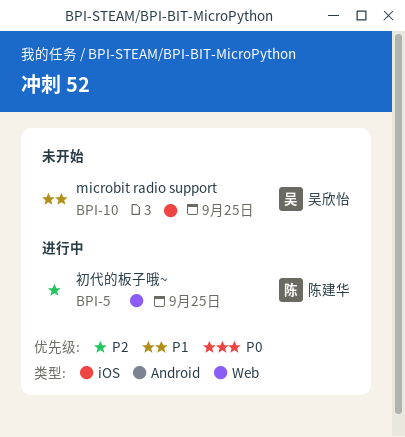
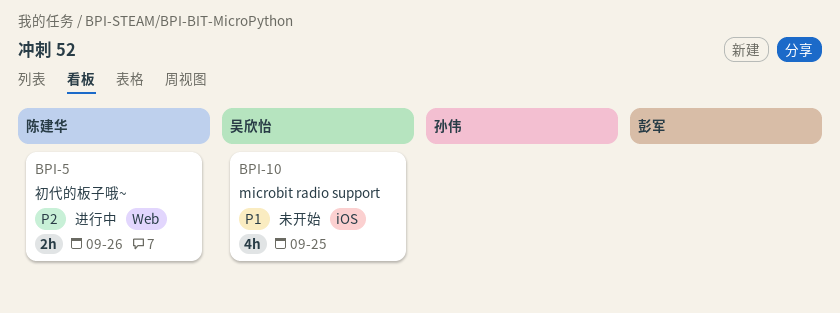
BPI-5, due: Sep 25 -> Sep 26

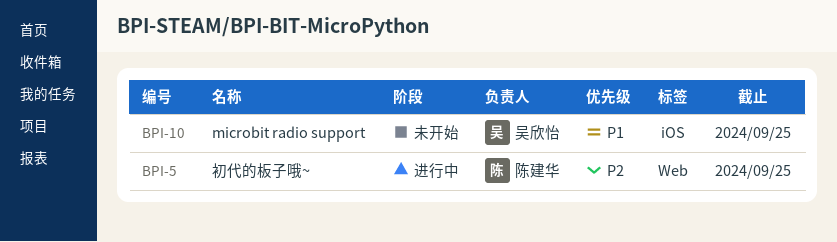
BPI-5, due: Sep 26 -> Sep 25

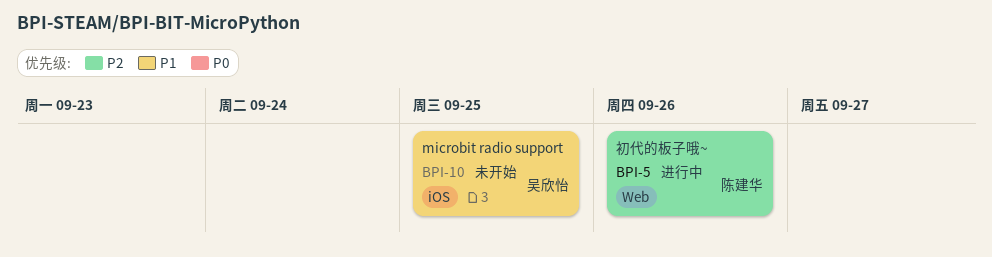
BPI-5, due: Sep 25 -> Sep 26

